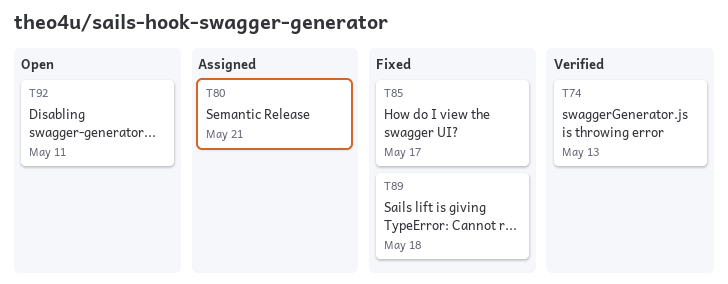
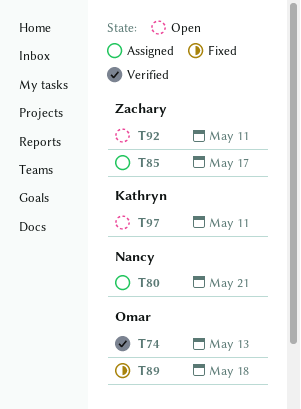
T85, status: Fixed -> Assigned
T97: none -> present

